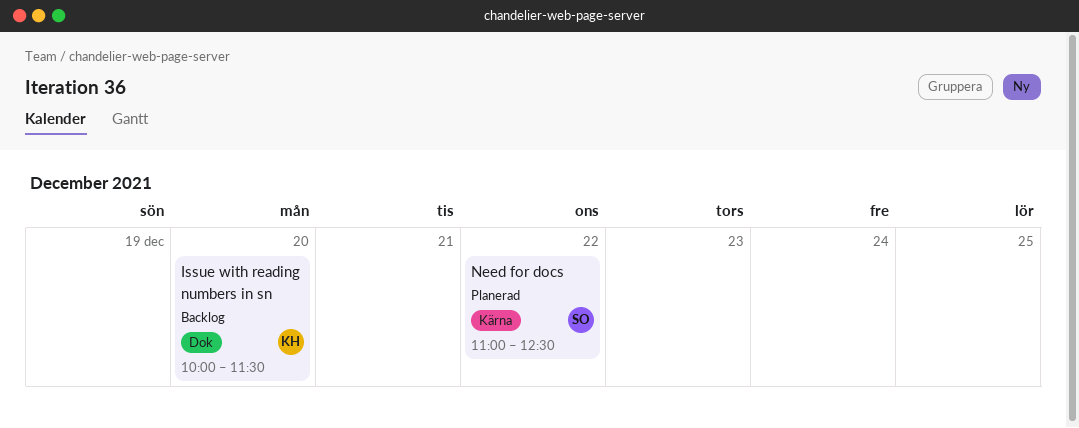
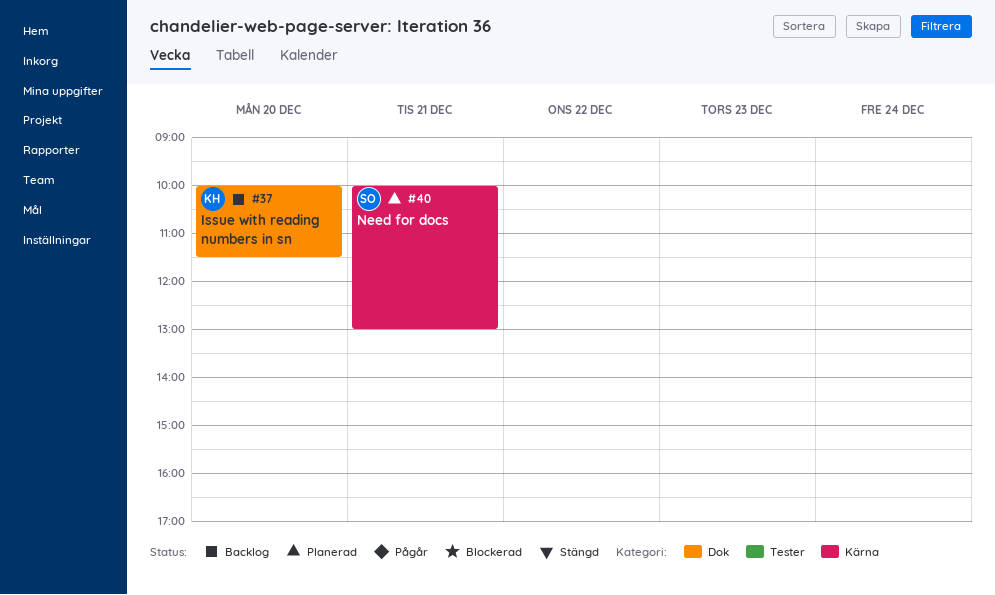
Need for docs, day: Dec 22 -> Dec 21
Need for docs, begins: 11:00 -> 10:00
Need for docs, ends: 12:30 -> 13:00

